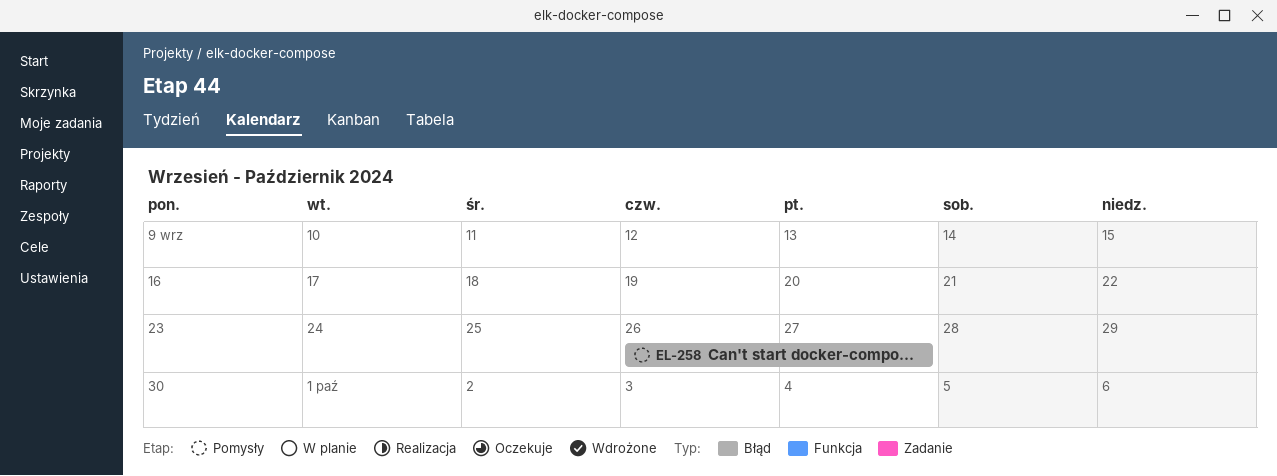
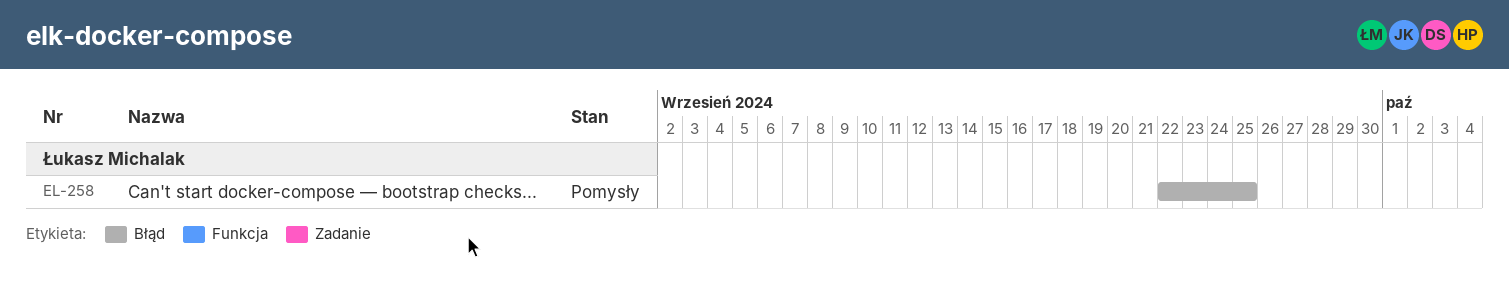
EL-258, start: Sep 26 -> Sep 22
EL-258, due: Sep 27 -> Sep 25

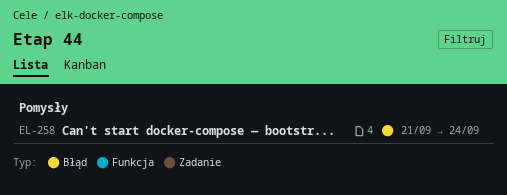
EL-258, start: Sep 22 -> Sep 21
EL-258, due: Sep 25 -> Sep 24

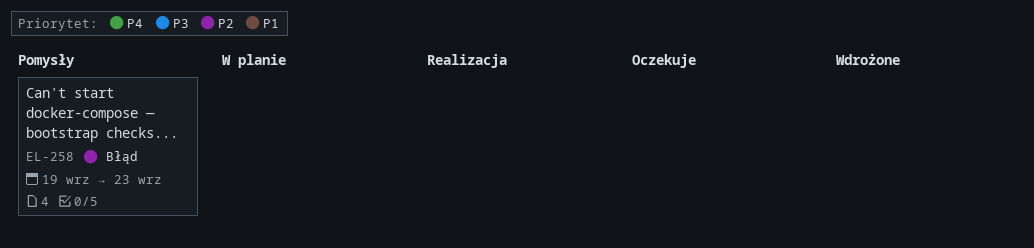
EL-258, start: Sep 21 -> Sep 19
EL-258, due: Sep 24 -> Sep 23

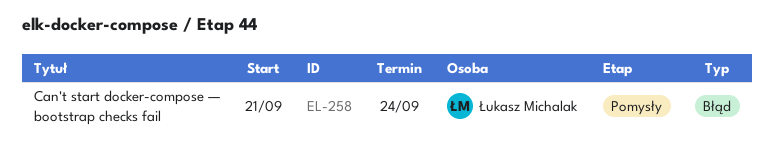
EL-258, start: Sep 19 -> Sep 21
EL-258, due: Sep 23 -> Sep 24

